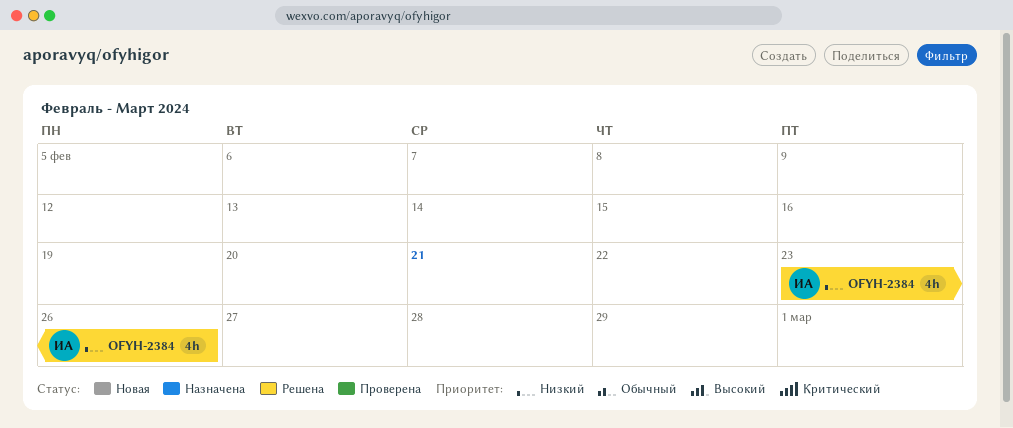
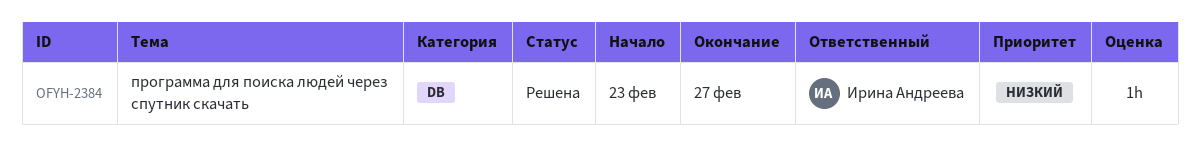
OFYH-2384, estimate: 4h -> 1h
OFYH-2384, due: Feb 26 -> Feb 27

